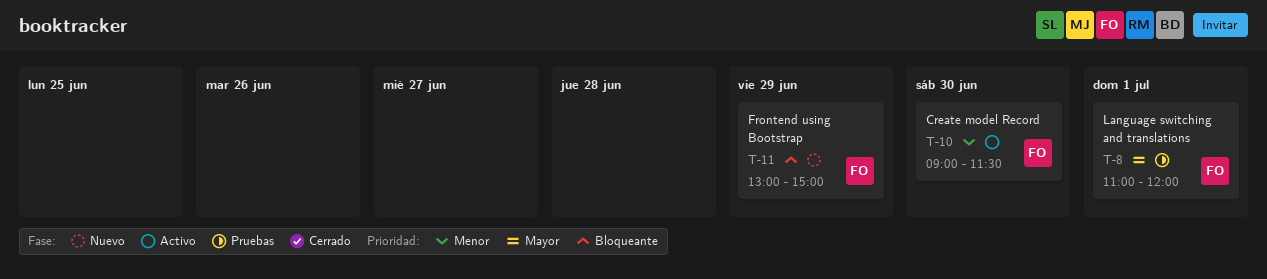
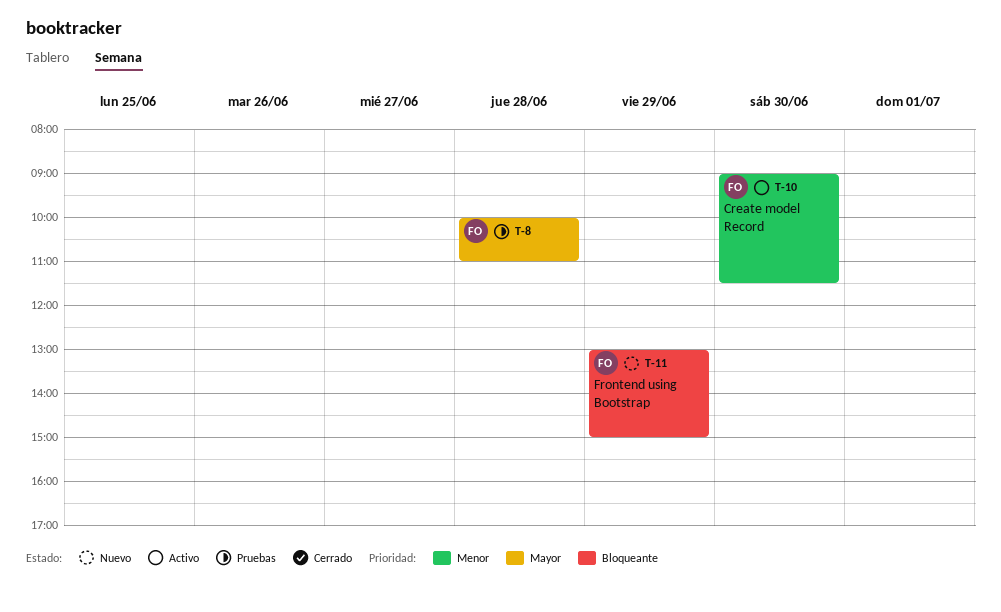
T-8, day: Jul 1 -> Jun 28
T-8, begins: 11:00 -> 10:00
T-8, ends: 12:00 -> 11:00

